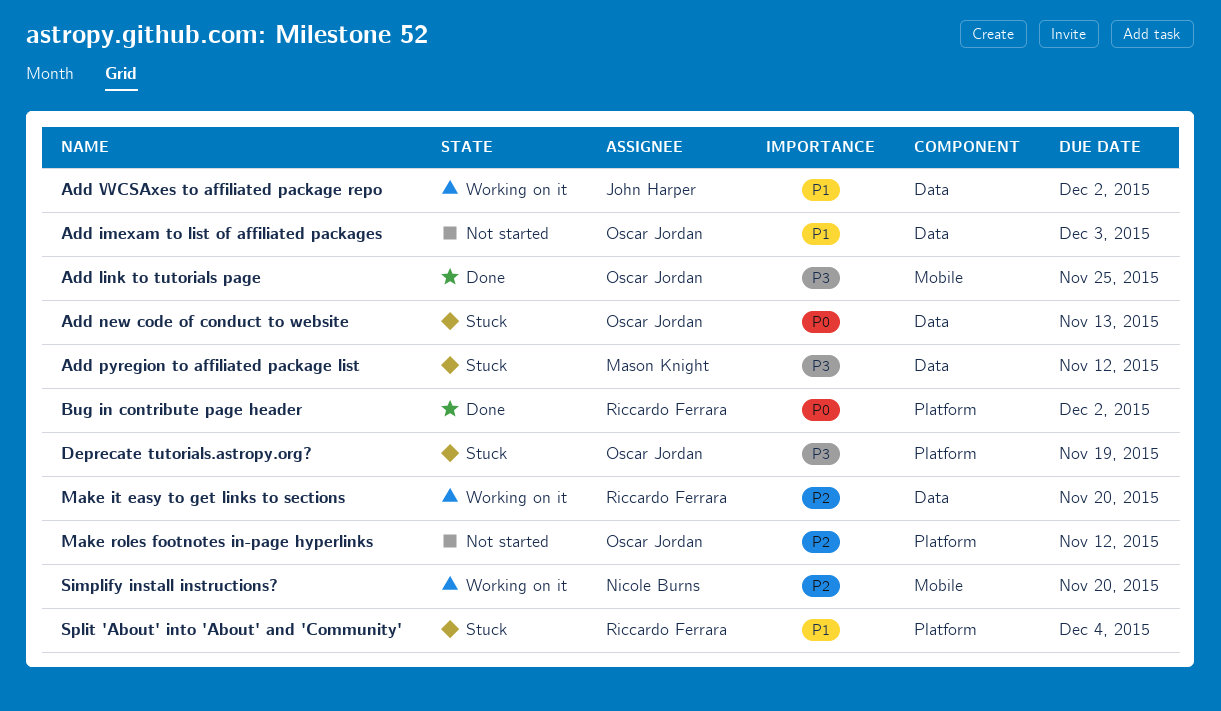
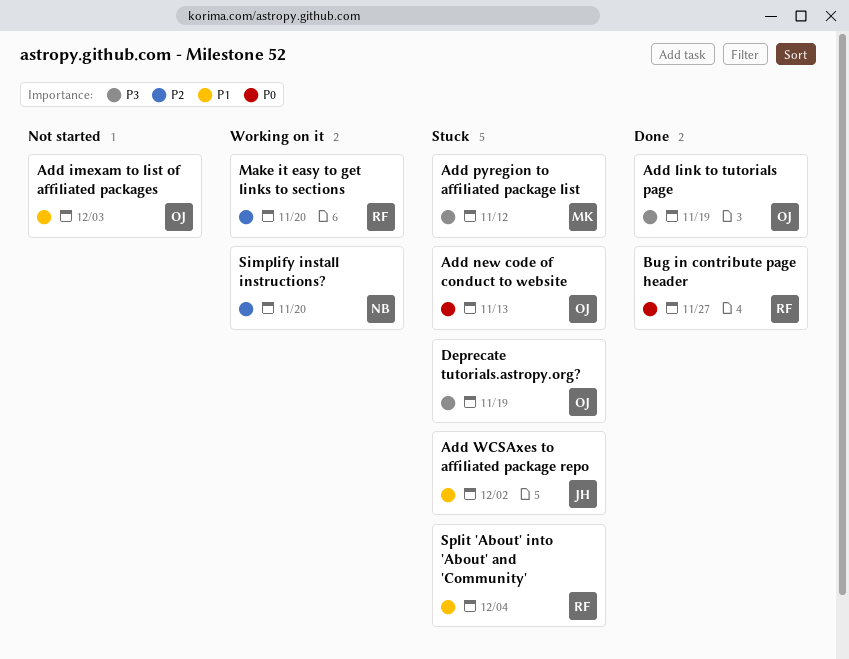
Add link to tutorials page, due: Nov 25 -> Nov 19
Add WCSAxes to affiliated package repo, status: Working on it -> Stuck
Bug in contribute page header, due: Dec 2 -> Nov 27
Make roles footnotes in-page hyperlinks: present -> none

